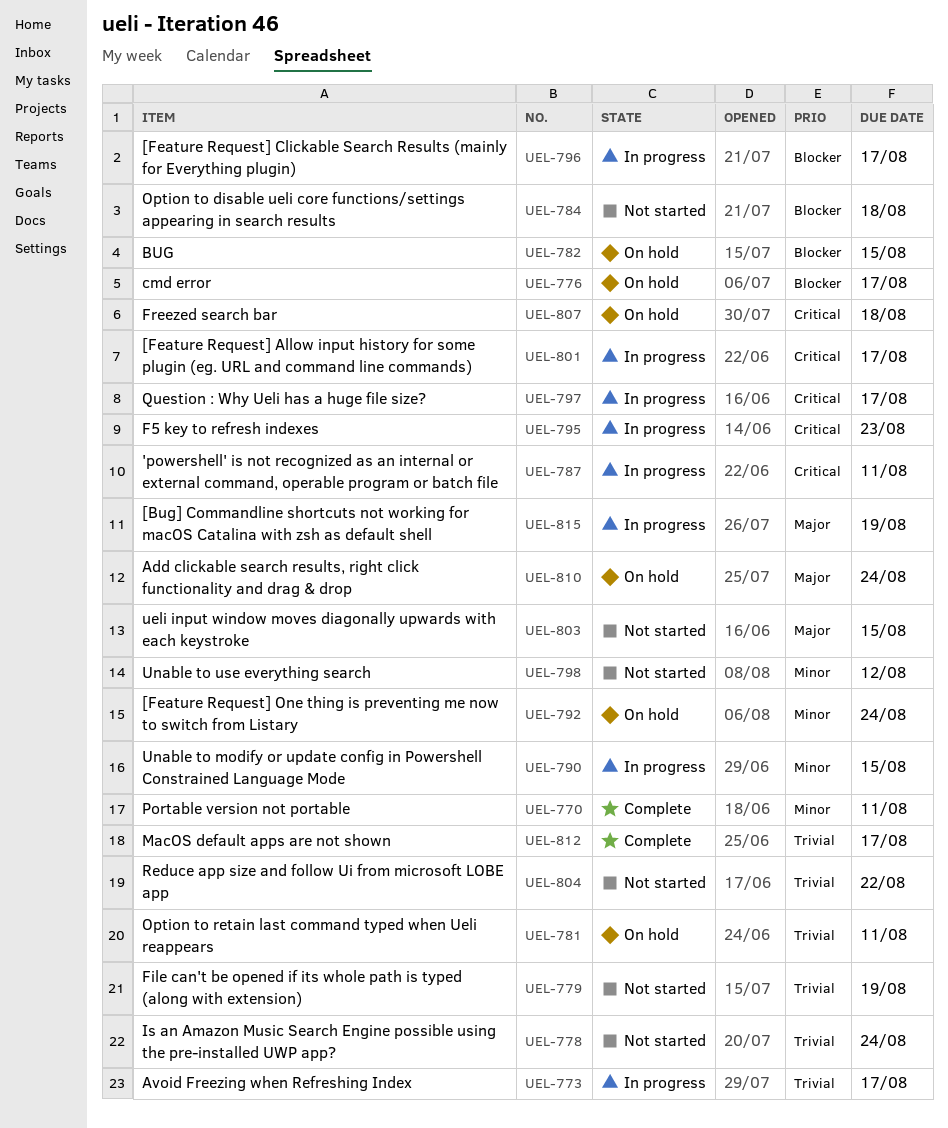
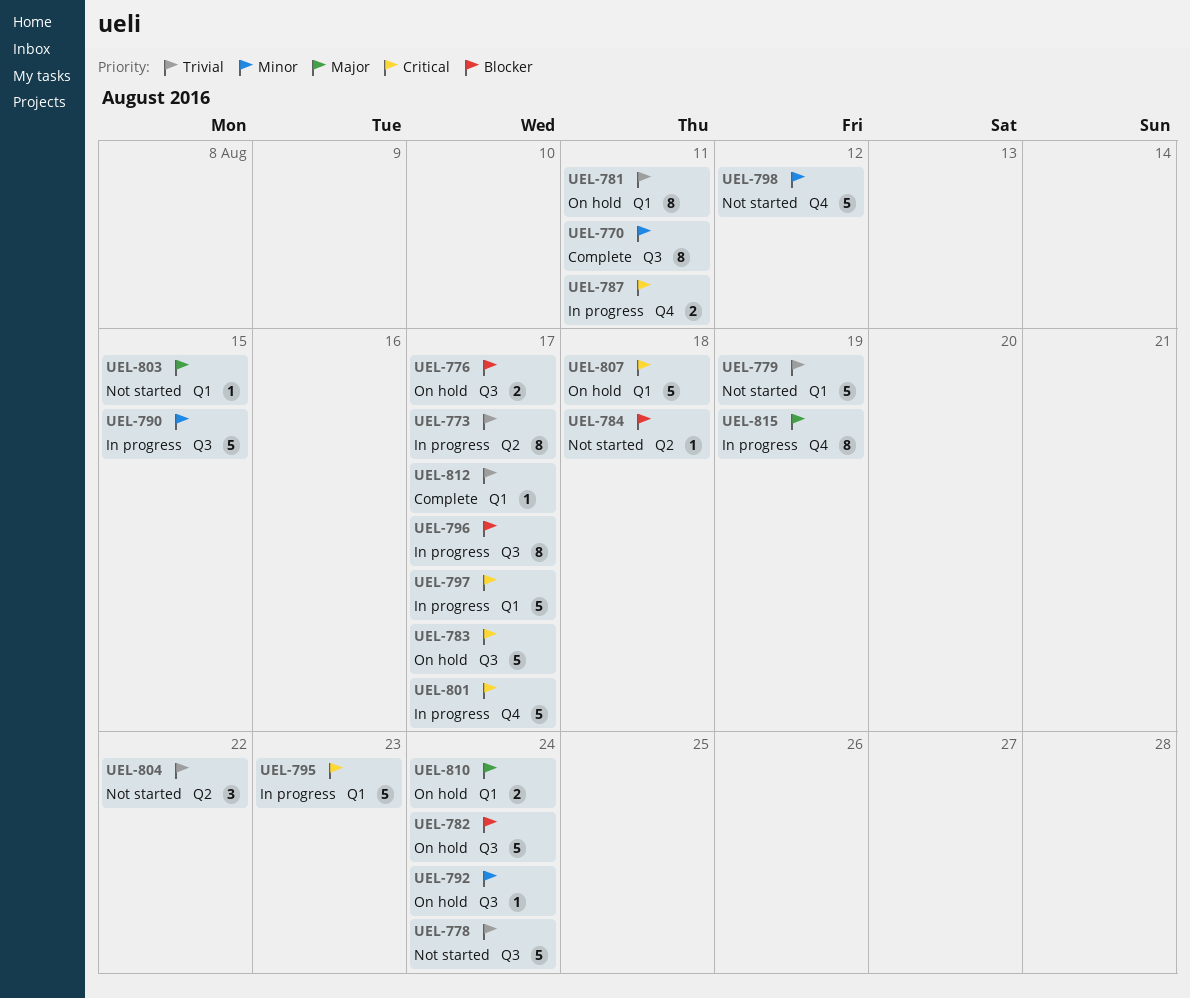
UEL-782, due: Aug 15 -> Aug 24
UEL-783: none -> present

